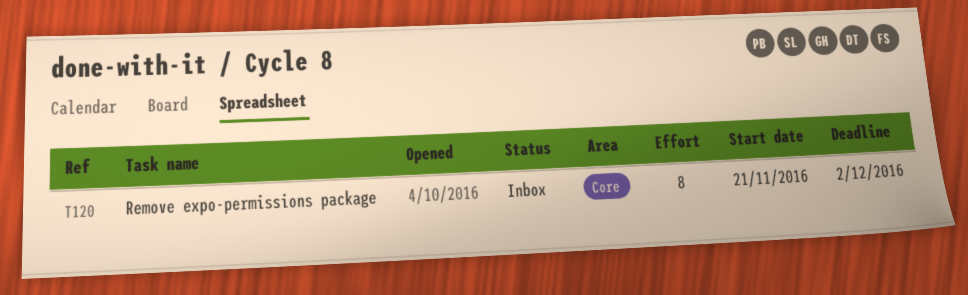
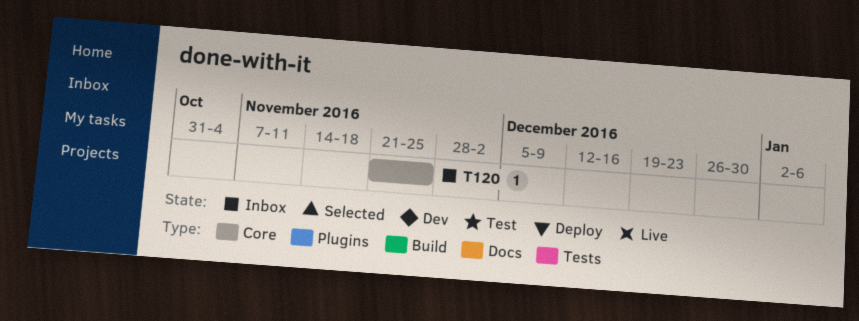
T120, estimate: 8 -> 1
T120, due: Dec 2 -> Nov 25

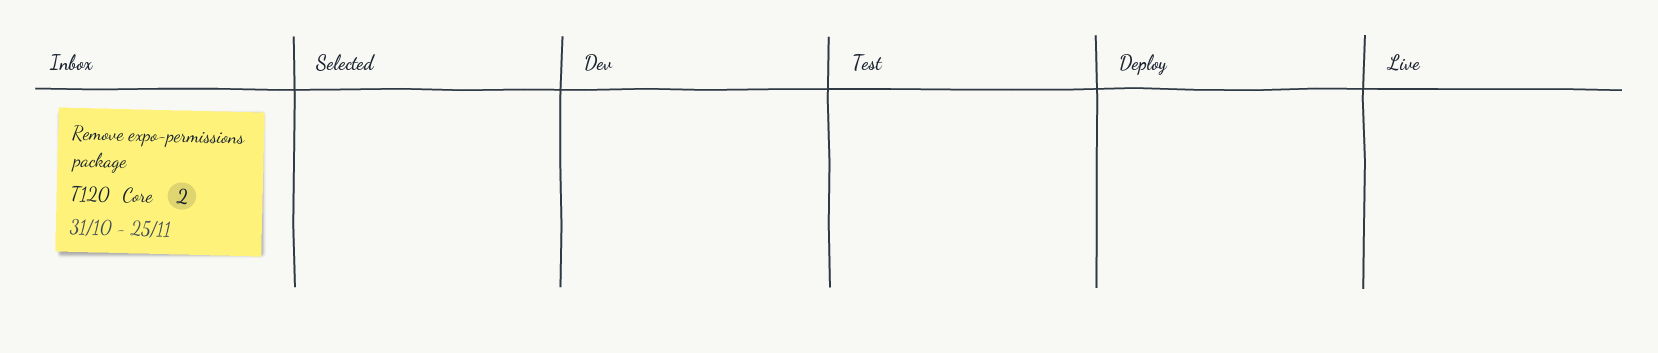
T120, estimate: 1 -> 2
T120, start: Nov 21 -> Oct 31

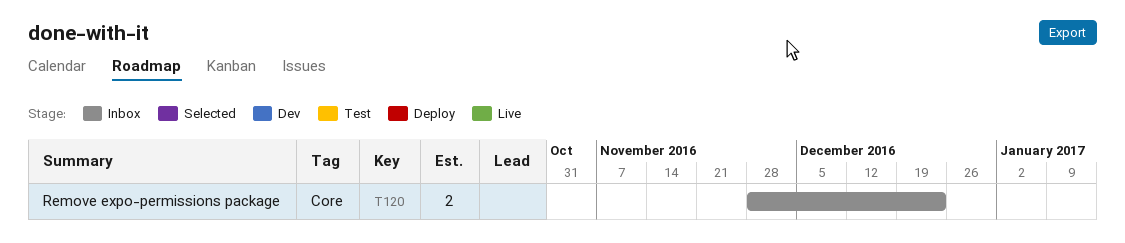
T120, start: Oct 31 -> Nov 28
T120, due: Nov 25 -> Dec 23

